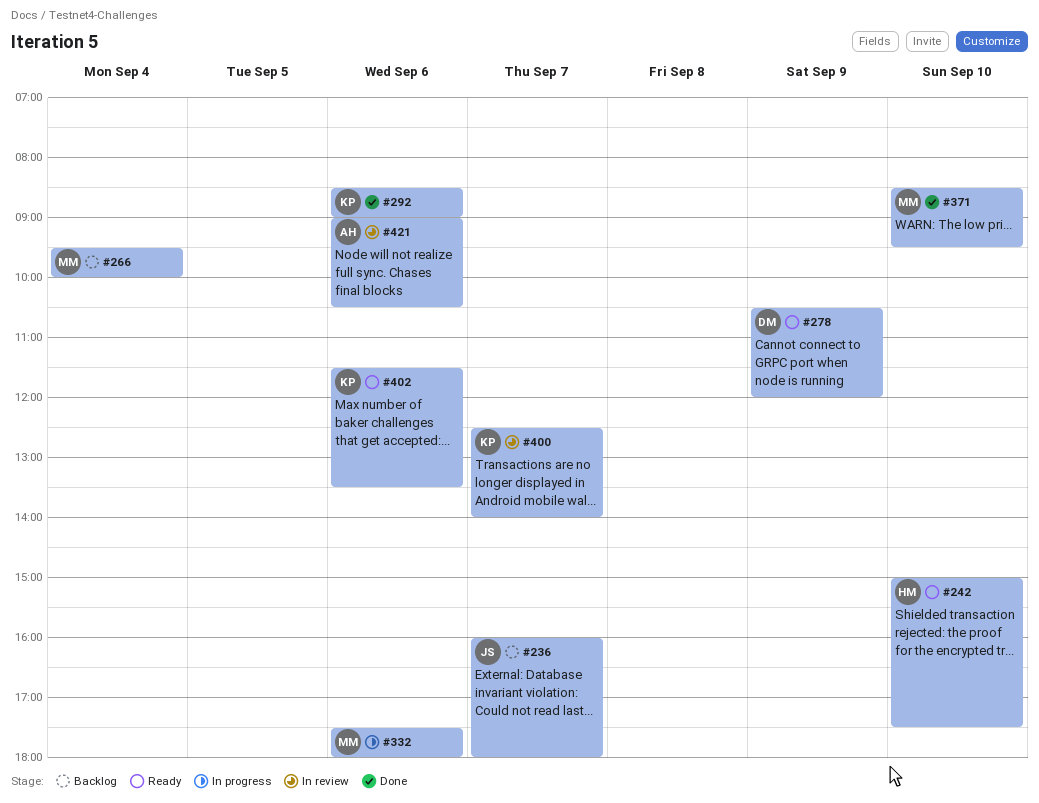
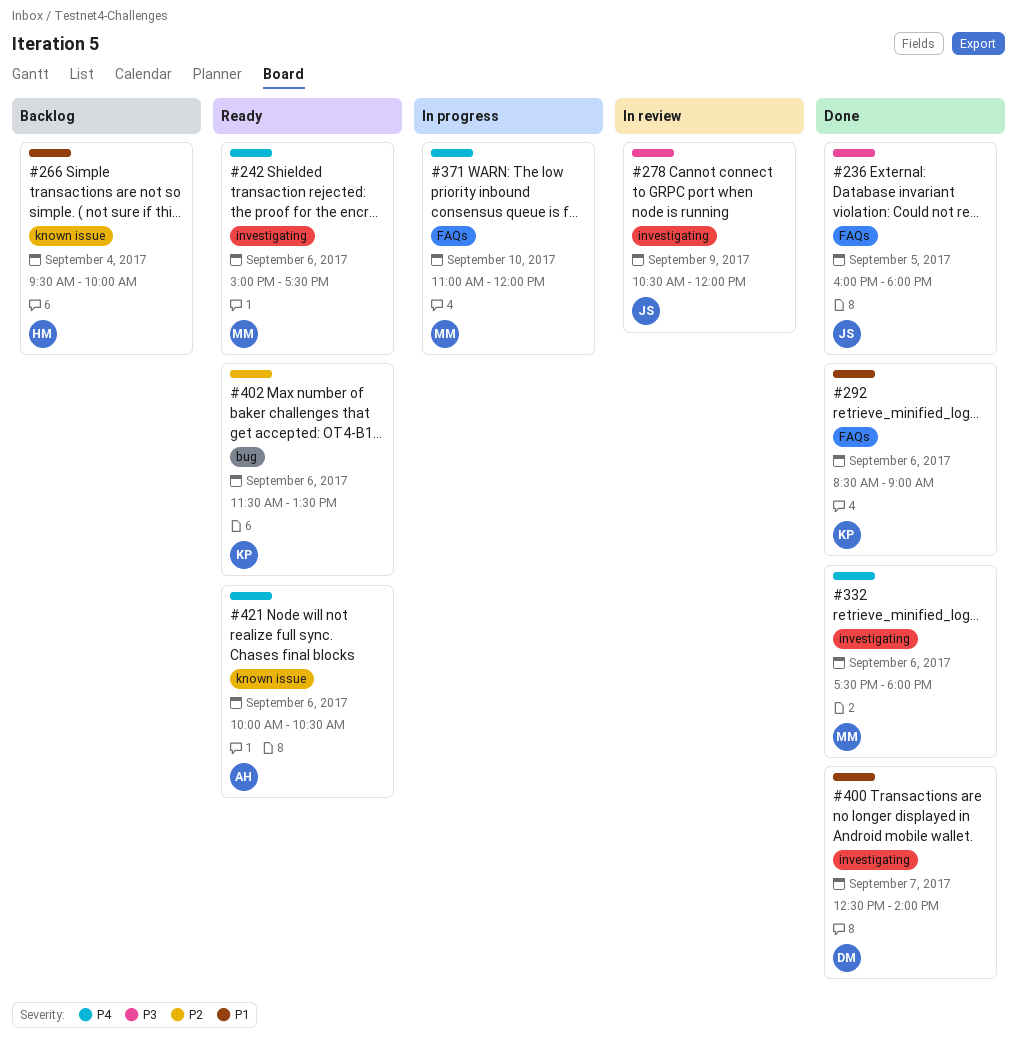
#236, status: Backlog -> Done
#236, day: Sep 7 -> Sep 5
#242, owner: HM -> MM
#242, day: Sep 10 -> Sep 6
#266, owner: MM -> HM
#278, status: Ready -> In review
#278, owner: DM -> JS
#332, status: In progress -> Done
#371, status: Done -> In progress
#371, begins: 08:30 -> 11:00
#371, ends: 09:30 -> 12:00
#400, status: In review -> Done
#400, owner: KP -> DM
#421, status: In review -> Ready
#421, begins: 09:00 -> 10:00

